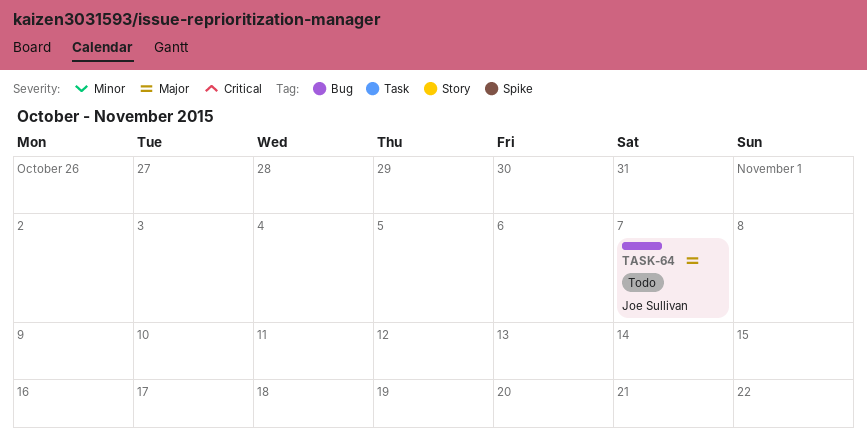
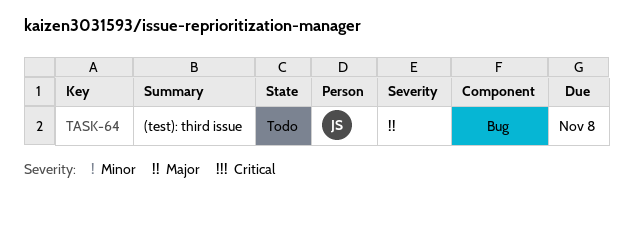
TASK-64, due: Nov 7 -> Nov 8

